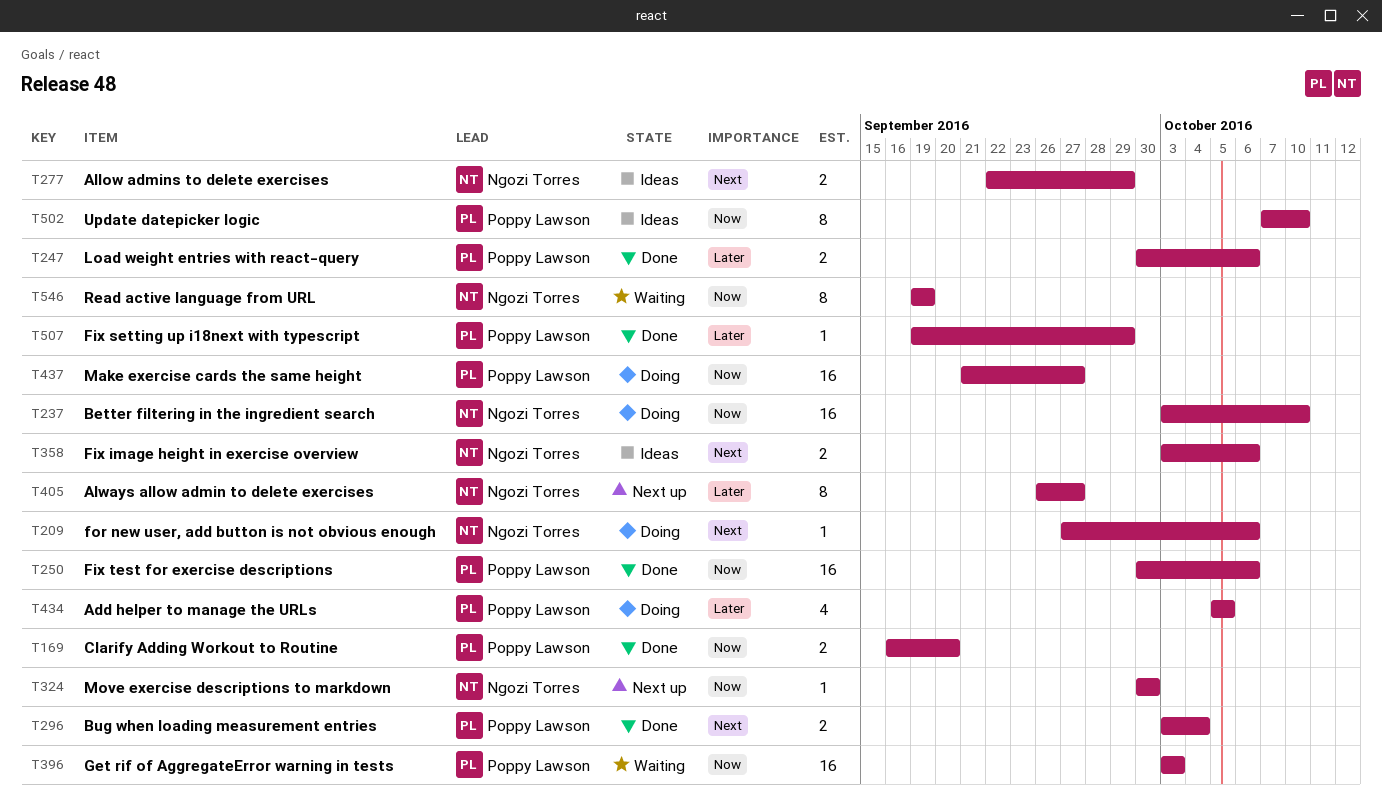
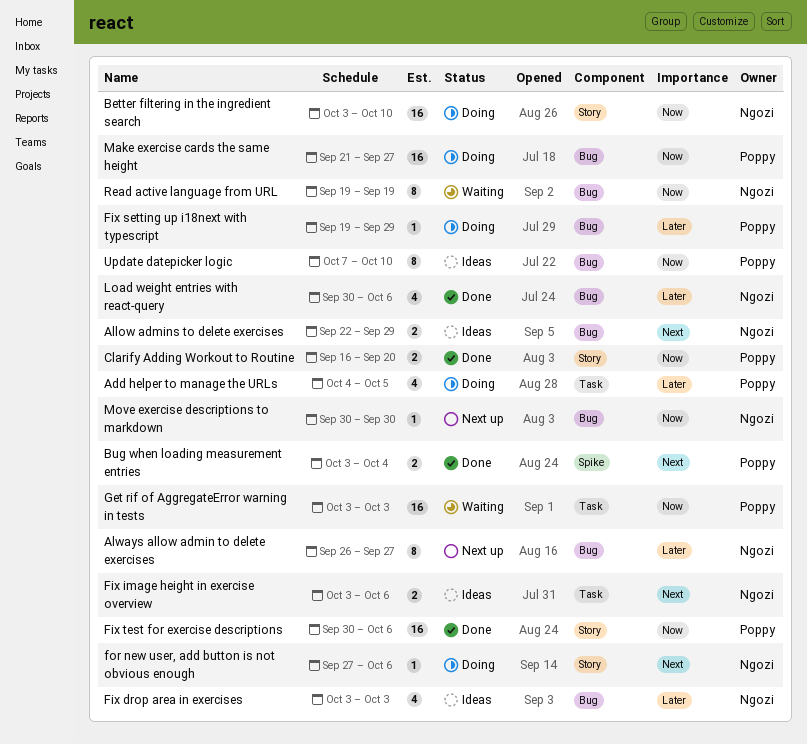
Add helper to manage the URLs, start: Oct 5 -> Oct 4
Fix drop area in exercises: none -> present
Fix setting up i18next with typescript, status: Done -> Doing
Load weight entries with react-query, owner: Poppy Lawson -> Ngozi Torres
Load weight entries with react-query, estimate: 2 -> 4

